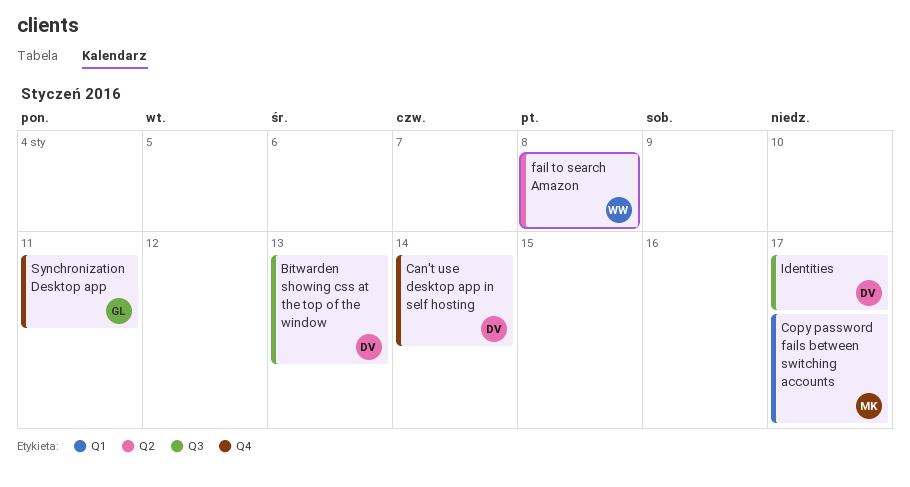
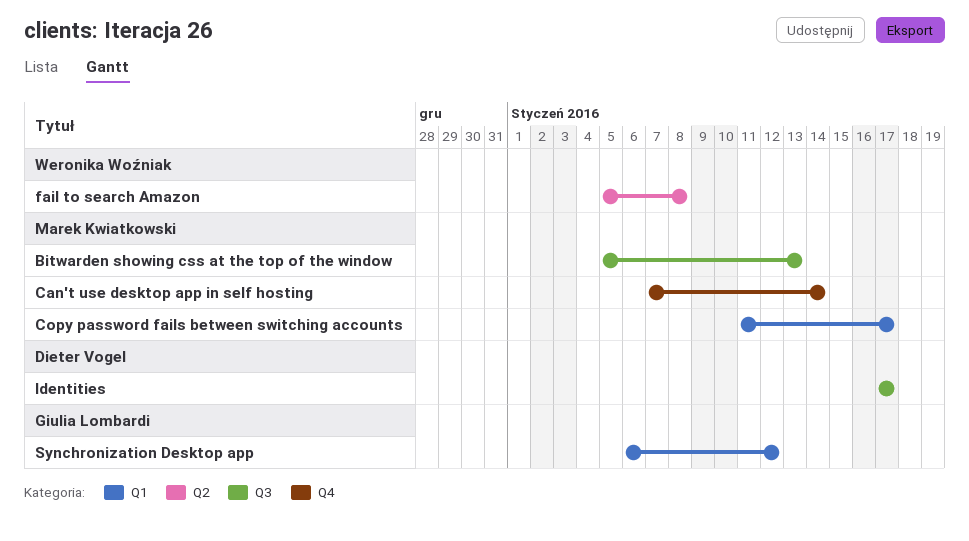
Bitwarden showing css at the top of the window, owner: Dieter Vogel -> Marek Kwiatkowski
Can't use desktop app in self hosting, owner: Dieter Vogel -> Marek Kwiatkowski
Synchronization Desktop app, label: Q4 -> Q1
Synchronization Desktop app, due: Jan 11 -> Jan 12

